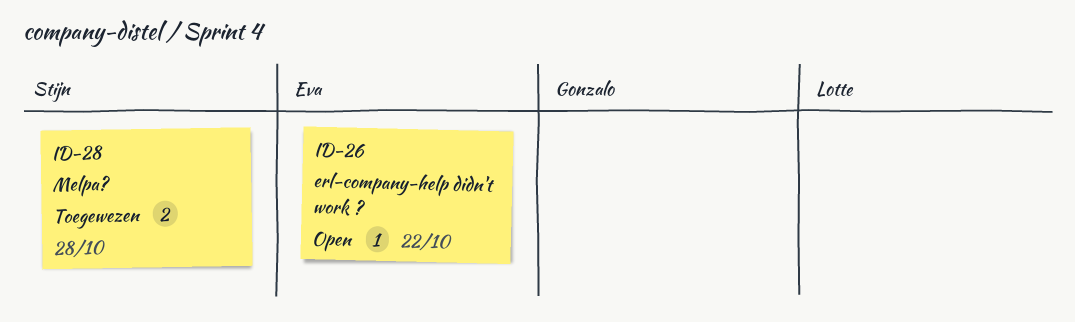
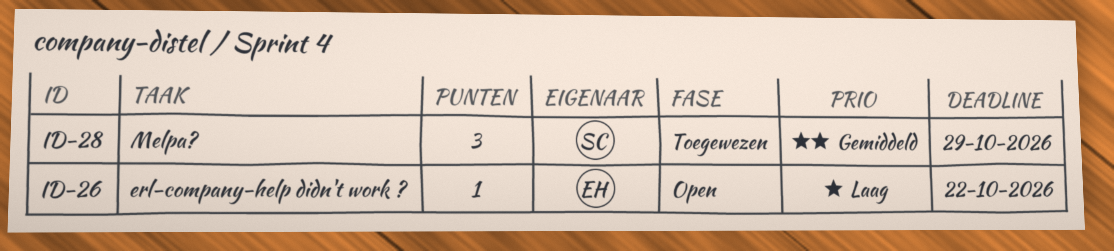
ID-28, estimate: 2 -> 3
ID-28, due: Oct 28 -> Oct 29

